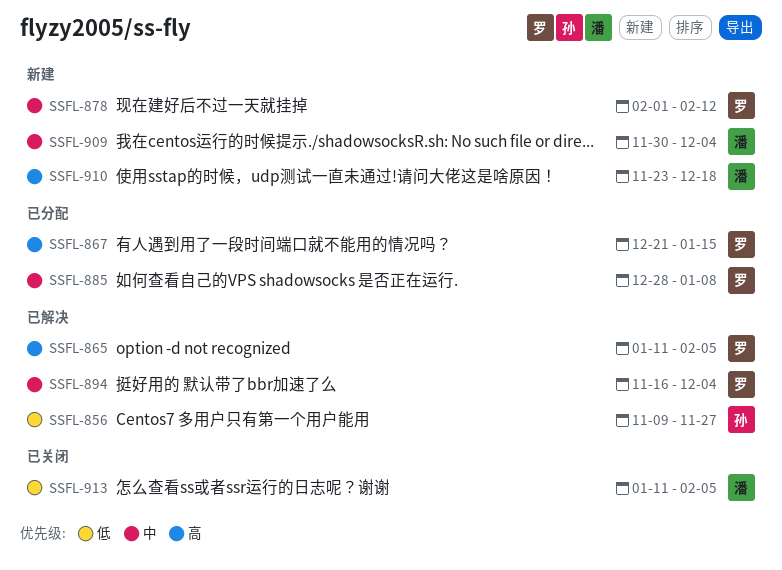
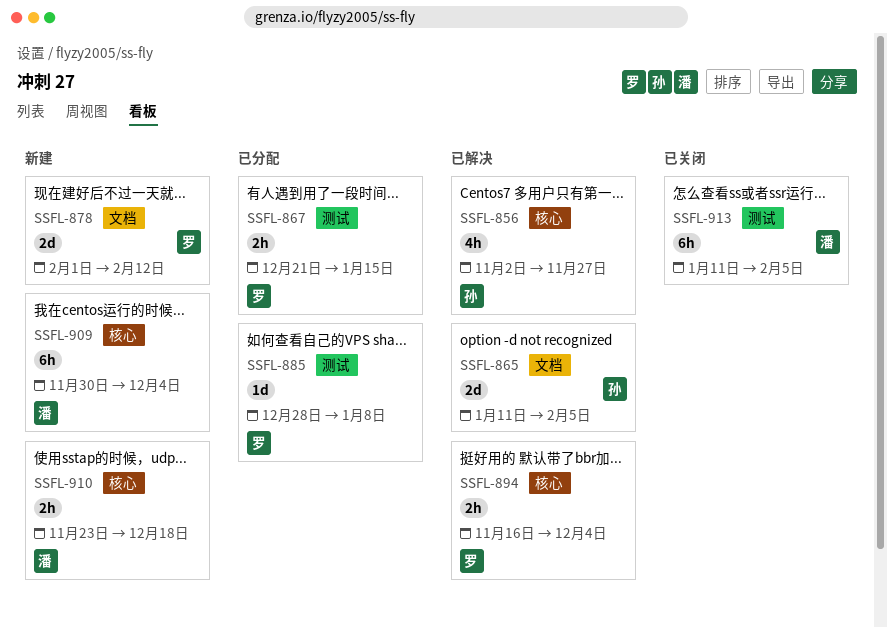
SSFL-856, start: Nov 9 -> Nov 2
SSFL-865, owner: 罗 -> 孙

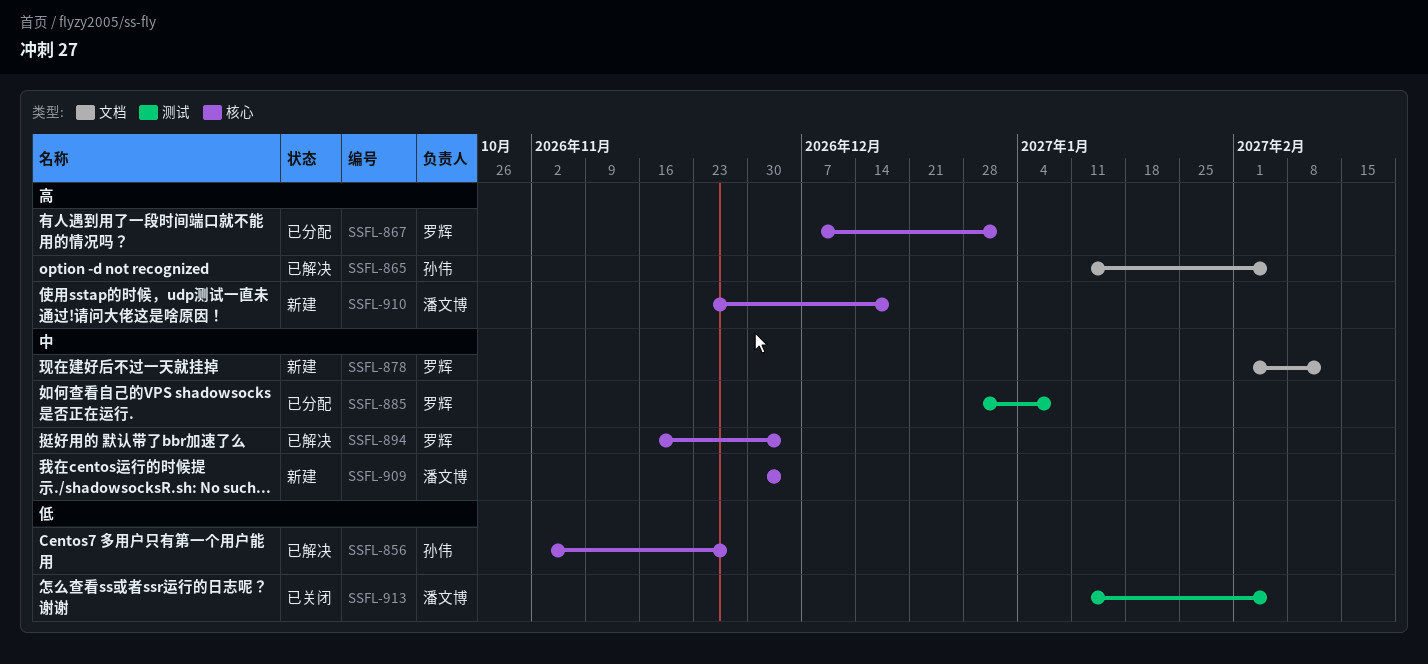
SSFL-867, label: 测试 -> 核心
SSFL-867, start: Dec 21 -> Dec 7
SSFL-867, due: Jan 15 -> Jan 1

